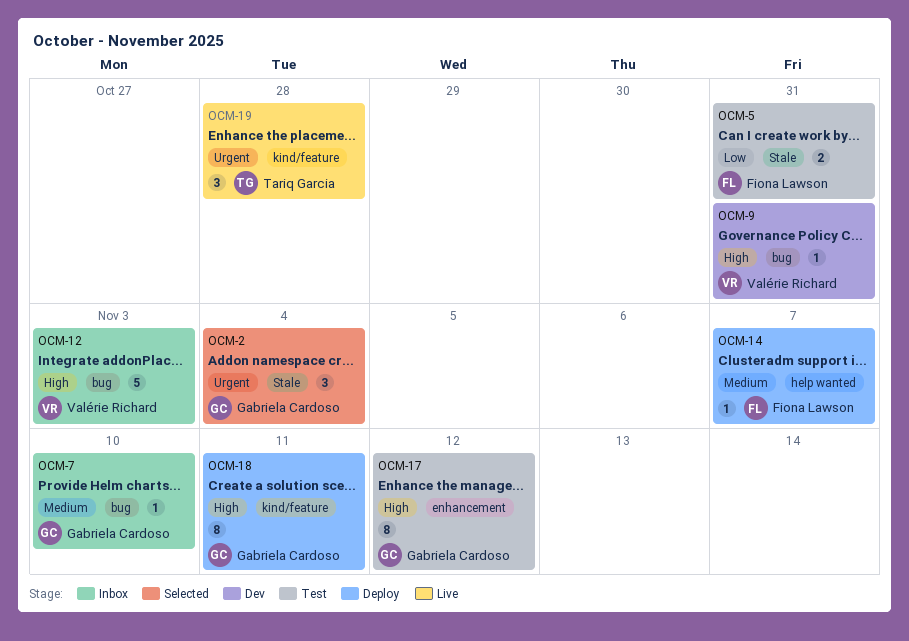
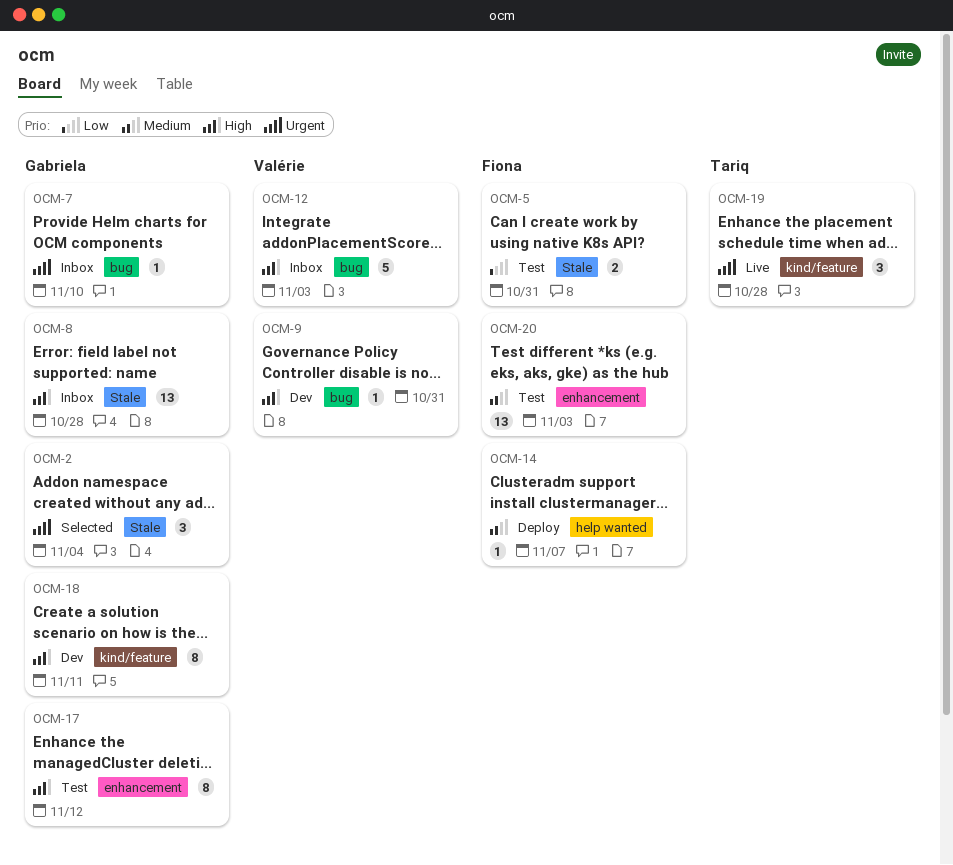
OCM-7, priority: Medium -> Urgent
OCM-8: none -> present
OCM-18, status: Deploy -> Dev
OCM-20: none -> present

